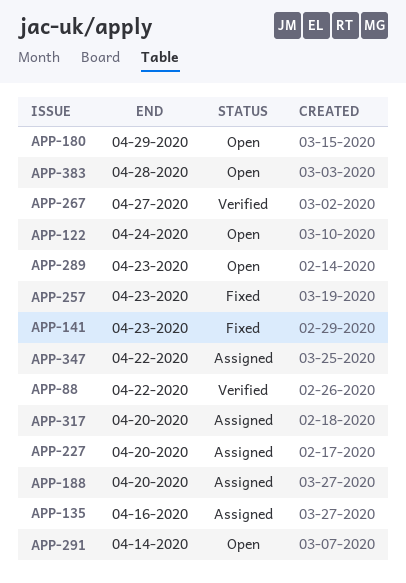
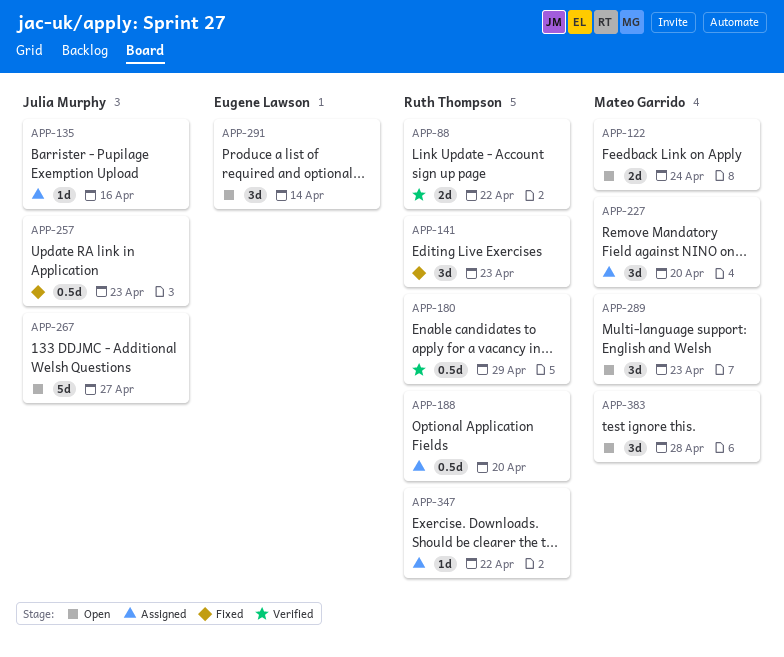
APP-180, status: Open -> Verified
APP-267, status: Verified -> Open
APP-317: present -> none

